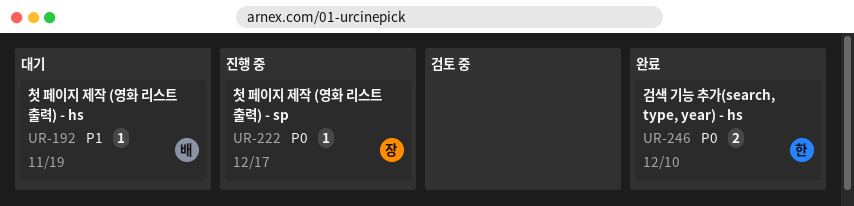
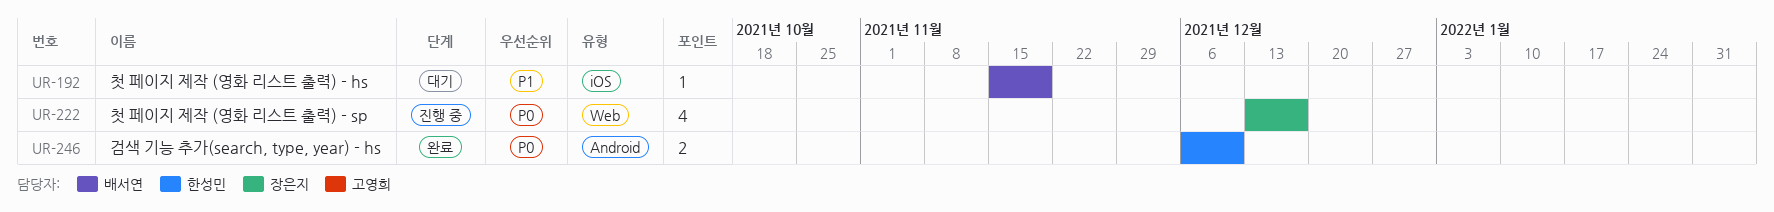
UR-222, estimate: 1 -> 4

